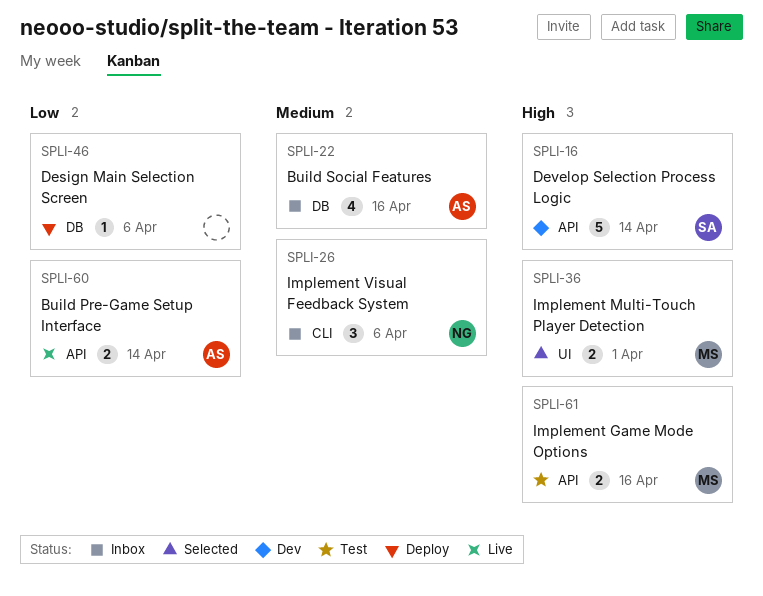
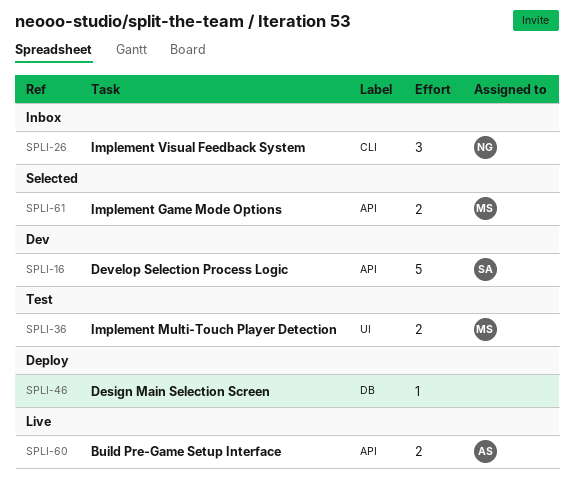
SPLI-22: present -> none
SPLI-36, status: Selected -> Test
SPLI-61, status: Test -> Selected

